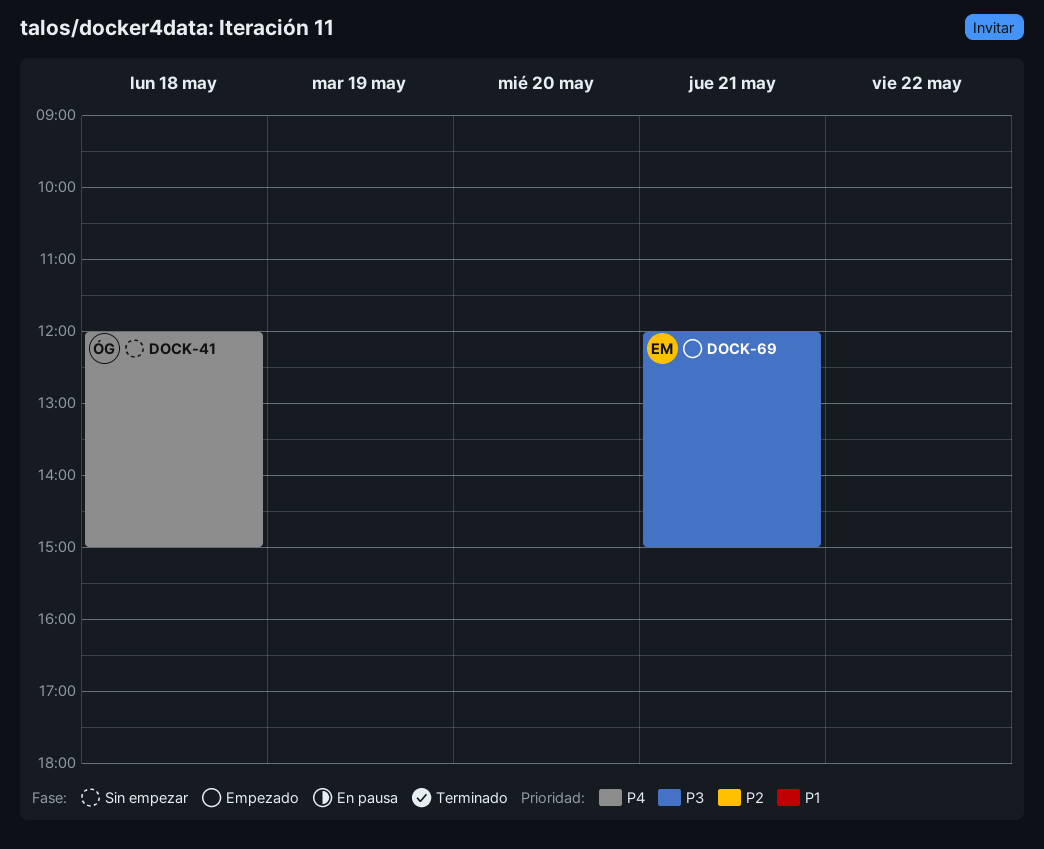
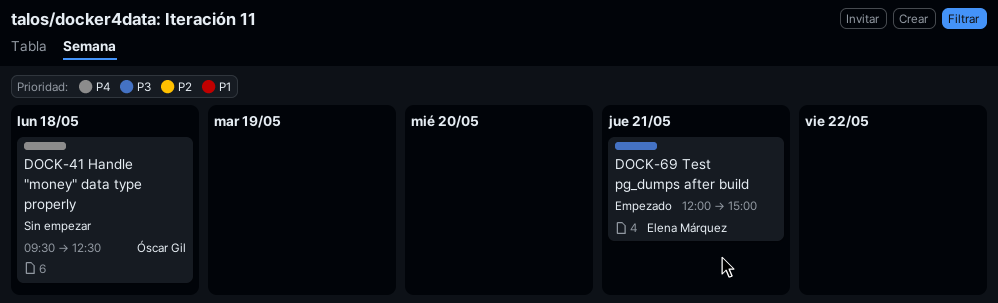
DOCK-41, begins: 12:00 -> 09:30
DOCK-41, ends: 15:00 -> 12:30

